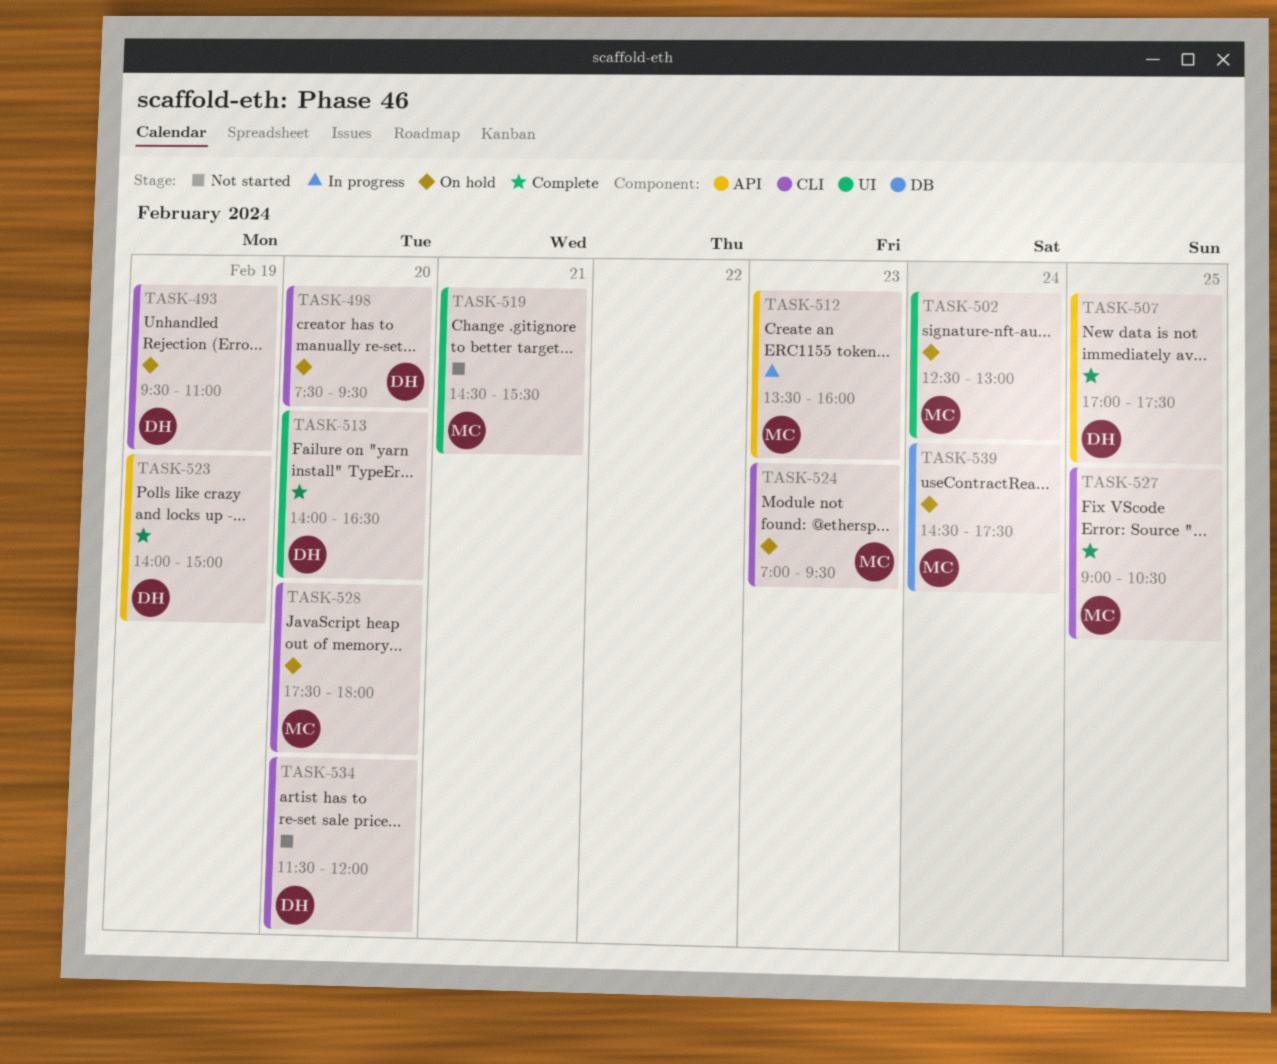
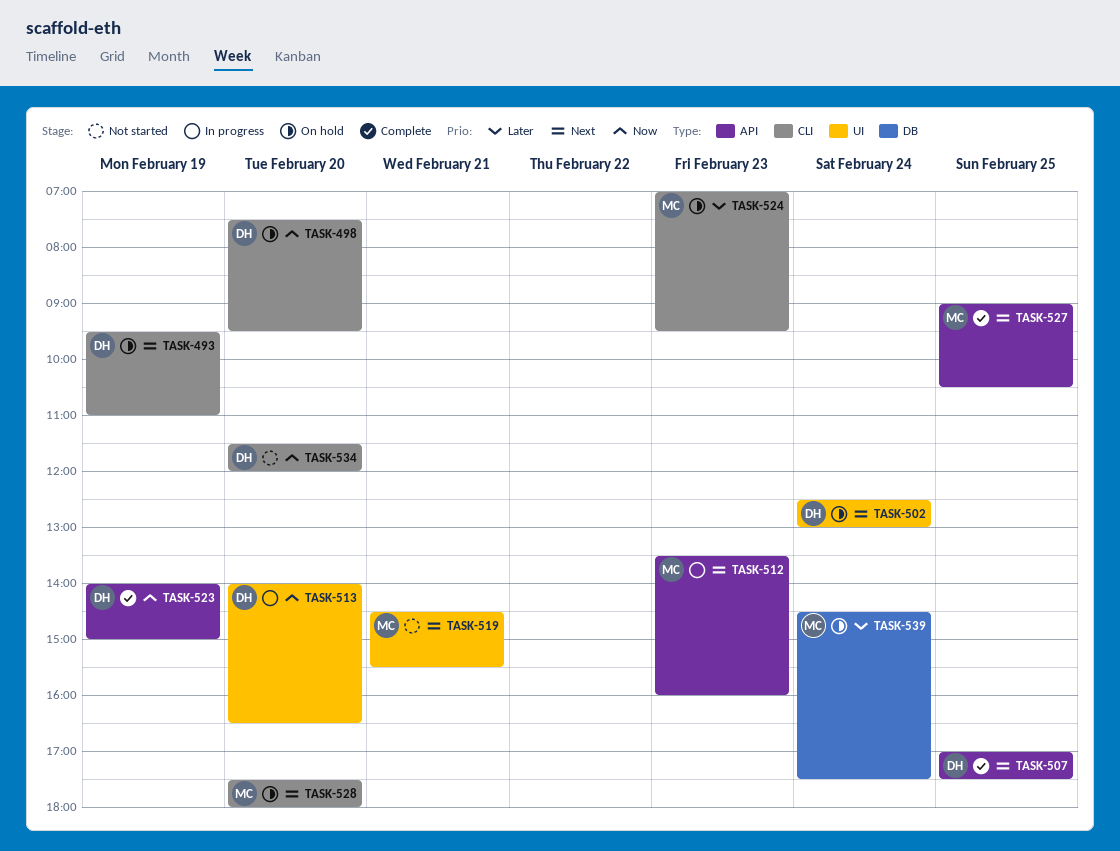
TASK-502, owner: MC -> DH
TASK-513, status: Complete -> In progress
TASK-527, label: CLI -> API

